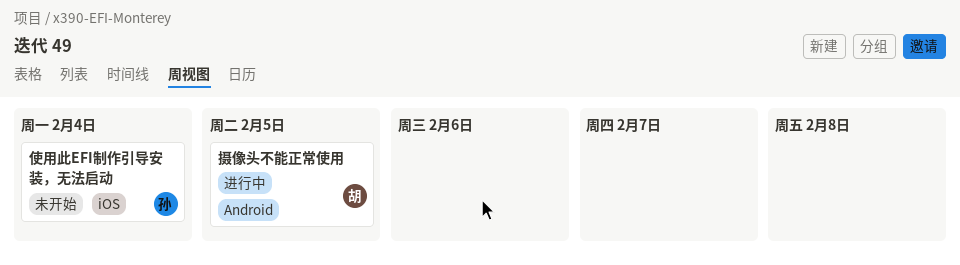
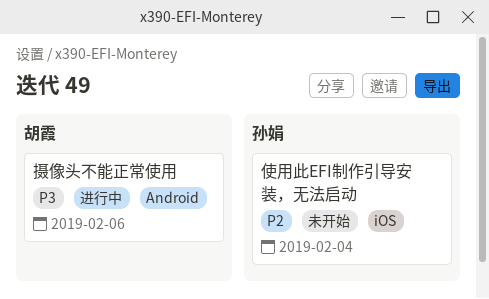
摄像头不能正常使用, due: Feb 5 -> Feb 6

